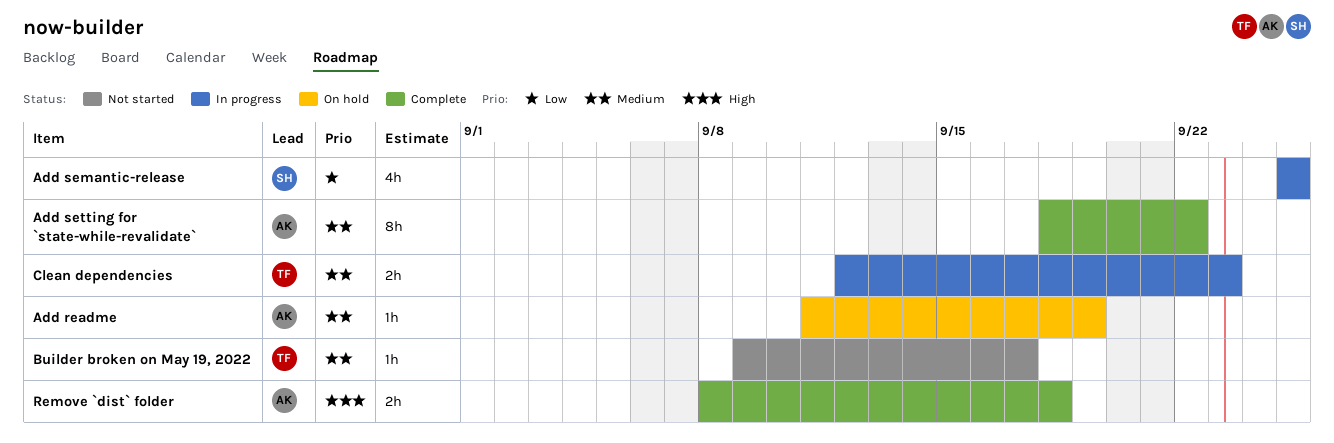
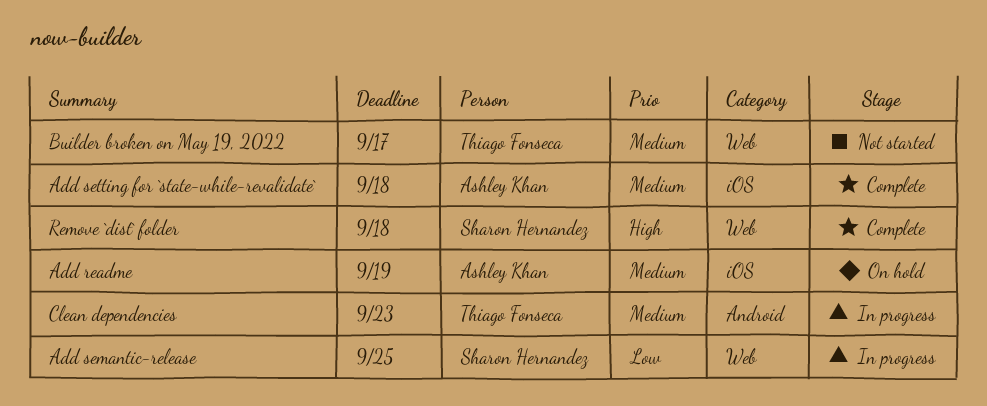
Add setting for `state-while-revalidate`, due: Sep 22 -> Sep 18
Remove `dist` folder, owner: Ashley Khan -> Sharon Hernandez

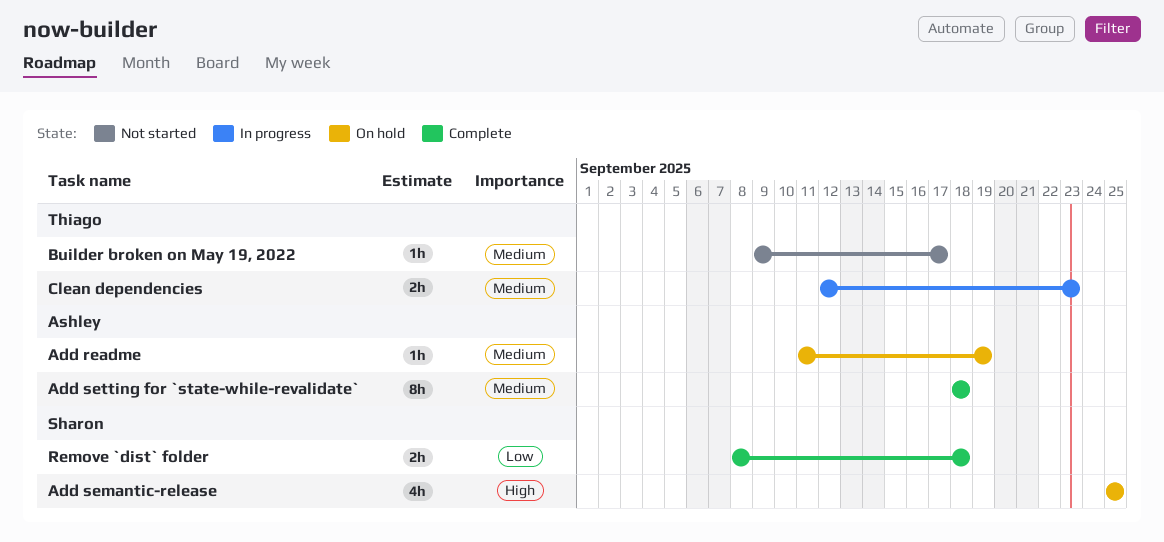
Add semantic-release, status: In progress -> On hold
Add semantic-release, priority: Low -> High
Remove `dist` folder, priority: High -> Low

